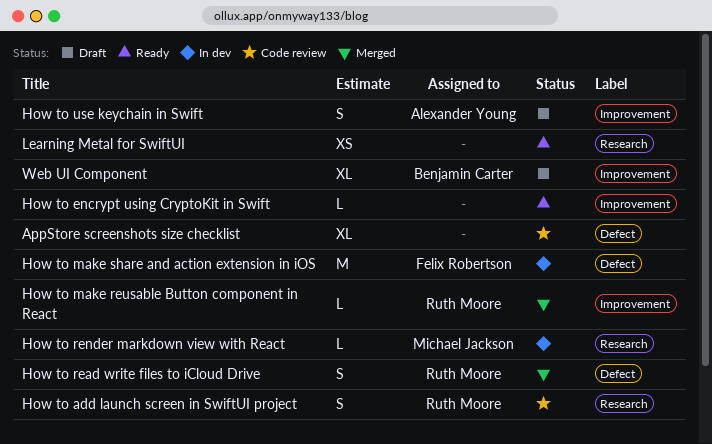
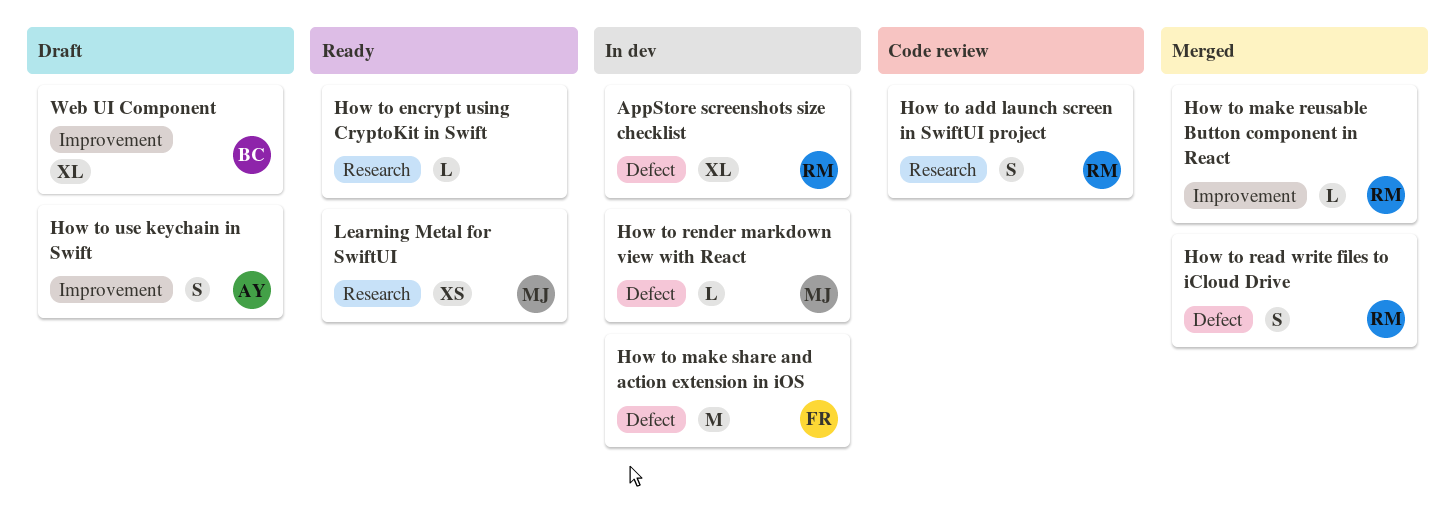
AppStore screenshots size checklist, status: Code review -> In dev
AppStore screenshots size checklist, owner: none -> Ruth Moore
How to encrypt using CryptoKit in Swift, label: Improvement -> Research
How to render markdown view with React, label: Research -> Defect
Learning Metal for SwiftUI, owner: none -> Michael Jackson

